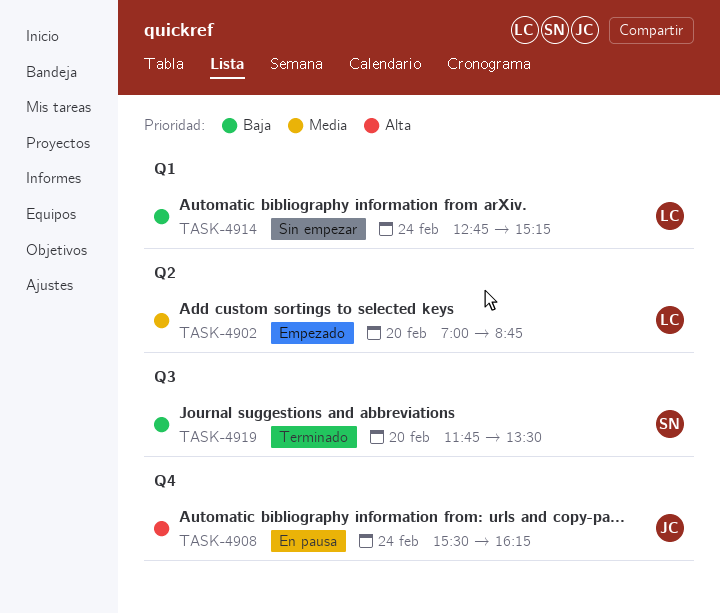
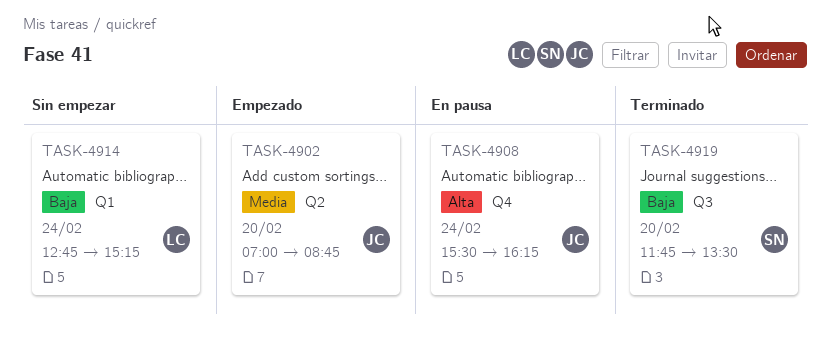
TASK-4902, owner: LC -> JC

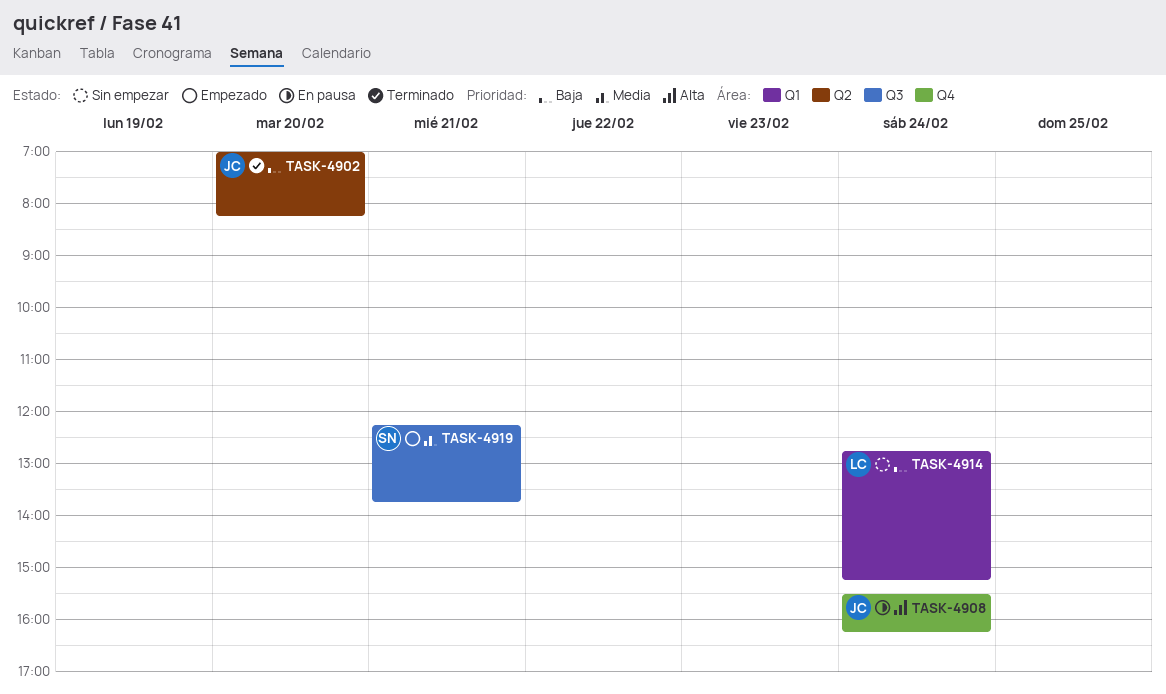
TASK-4902, status: Empezado -> Terminado
TASK-4902, priority: Media -> Baja
TASK-4902, ends: 08:45 -> 08:15
TASK-4919, status: Terminado -> Empezado
TASK-4919, priority: Baja -> Media
TASK-4919, day: Feb 20 -> Feb 21
TASK-4919, begins: 11:45 -> 12:15
TASK-4919, ends: 13:30 -> 13:45

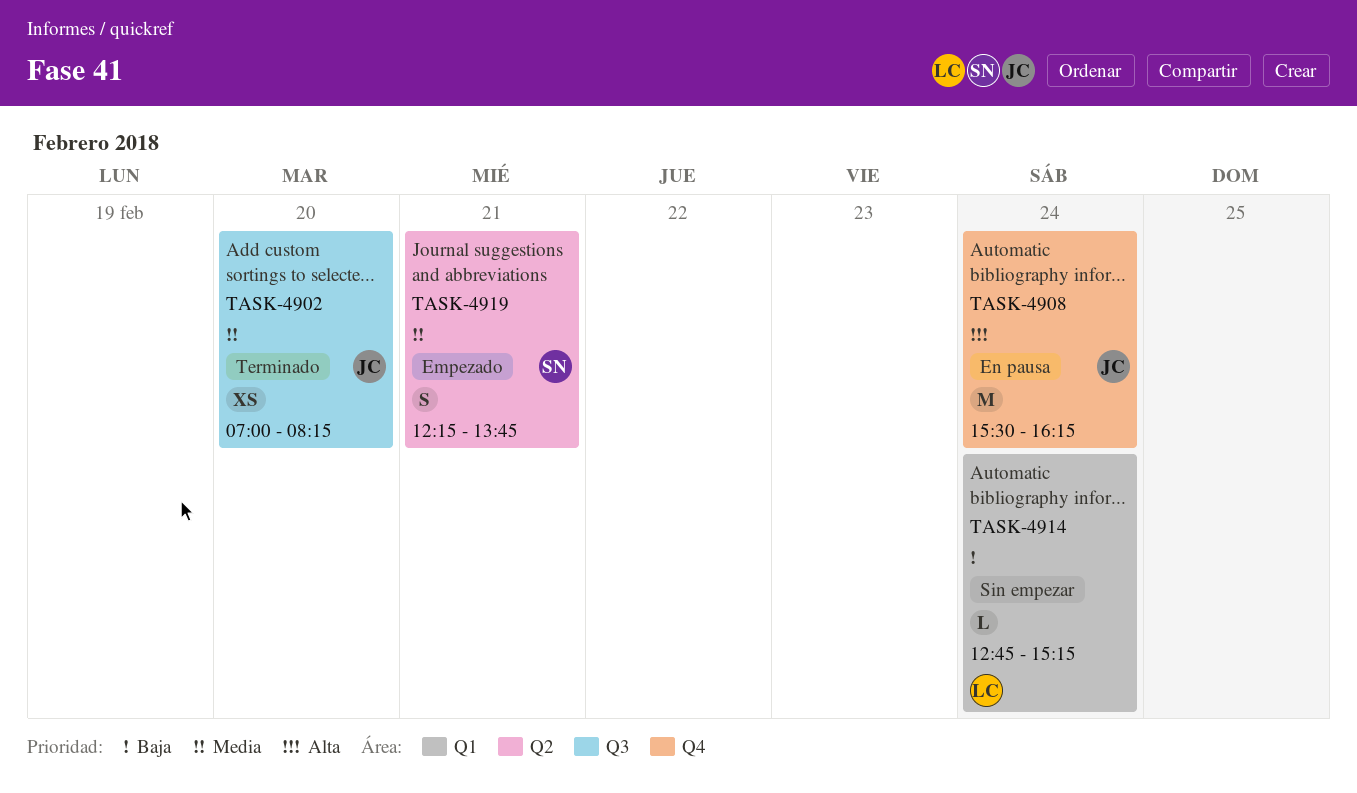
TASK-4902, priority: Baja -> Media
TASK-4902, label: Q2 -> Q3
TASK-4919, label: Q3 -> Q2

